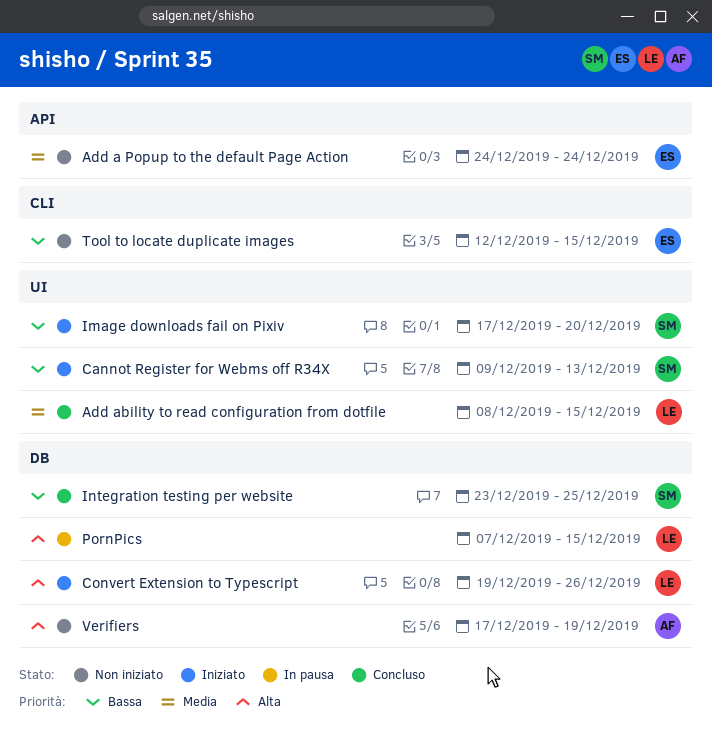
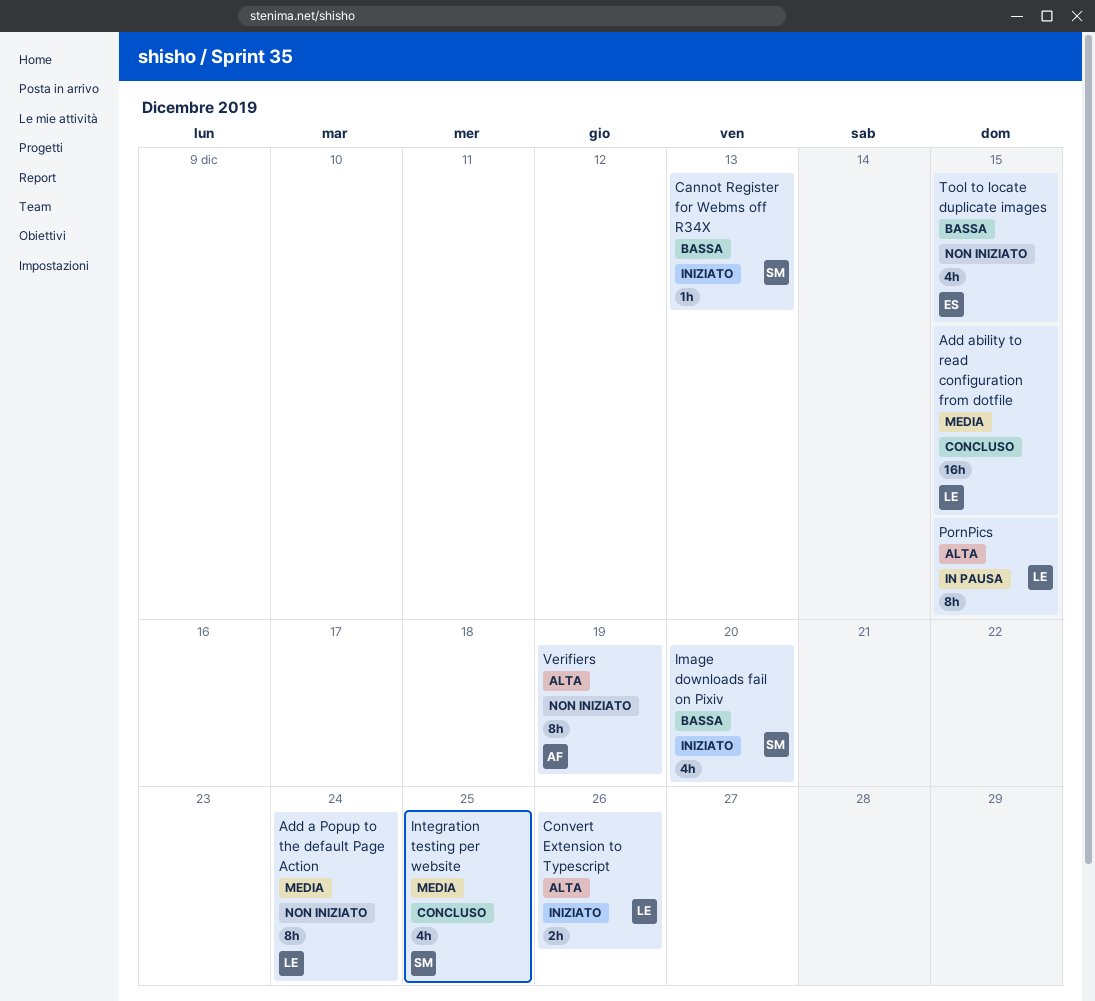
Add a Popup to the default Page Action, owner: ES -> LE
Integration testing per website, priority: Bassa -> Media

